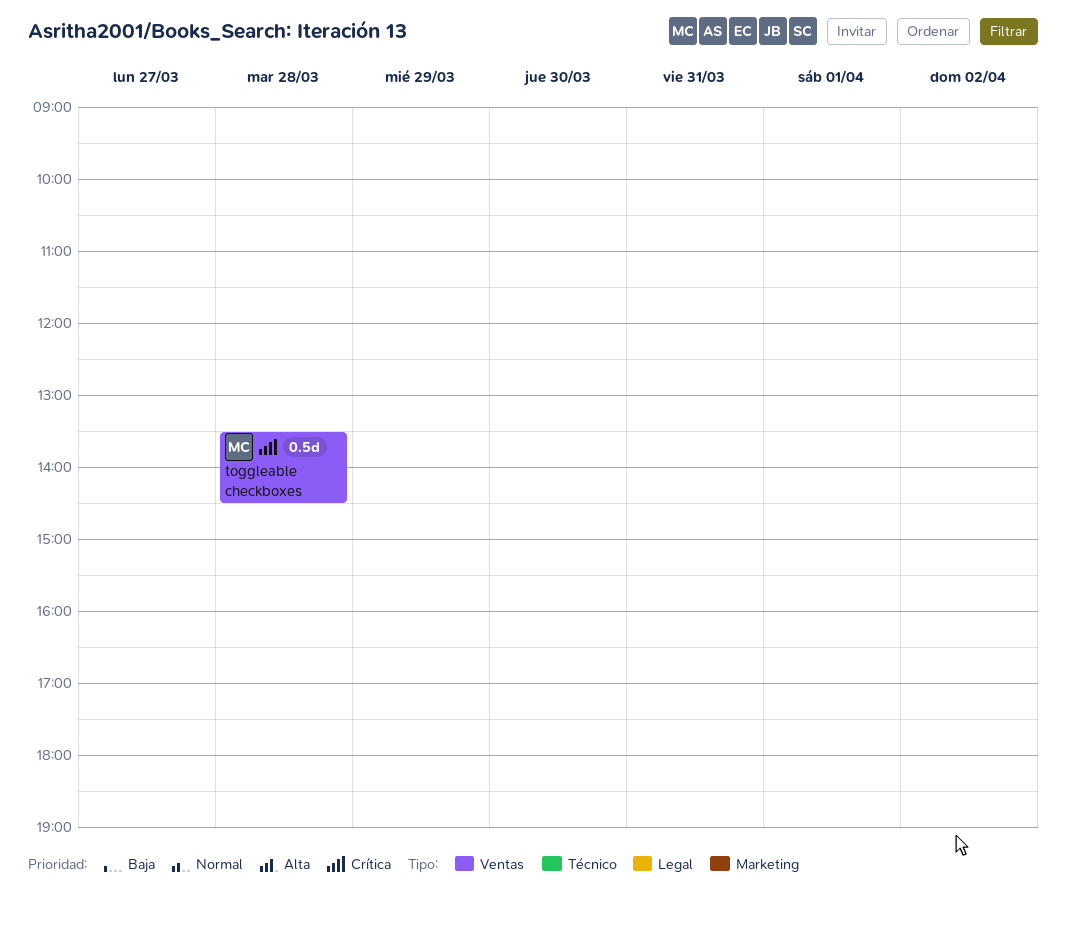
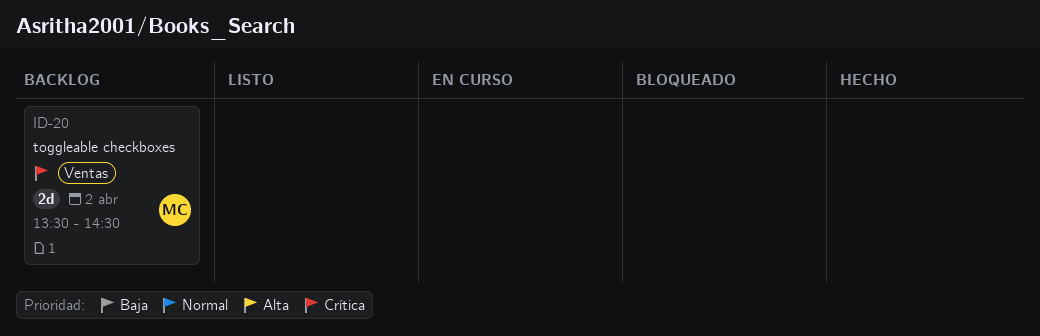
toggleable checkboxes, estimate: 0.5d -> 2d
toggleable checkboxes, day: Mar 28 -> Apr 2

